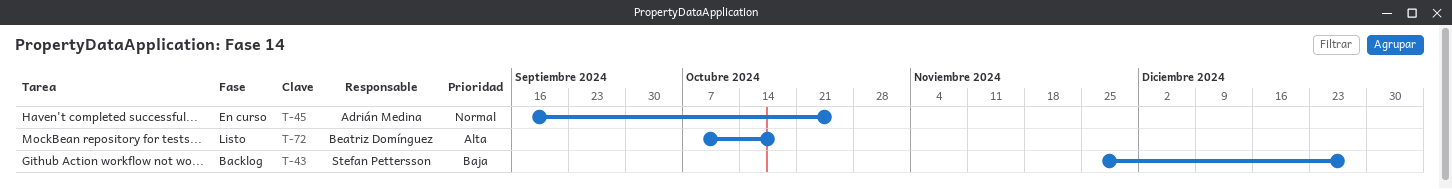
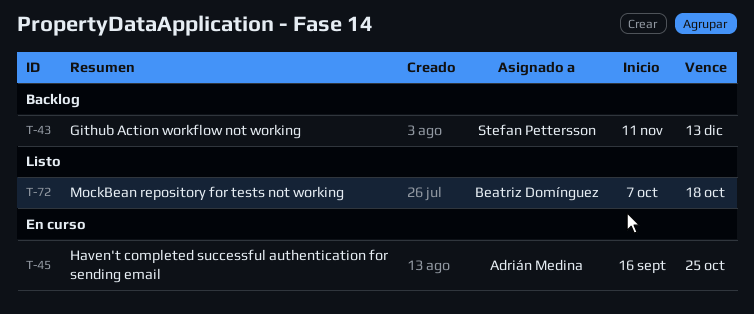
T-43, start: Nov 25 -> Nov 11
T-43, due: Dec 27 -> Dec 13

